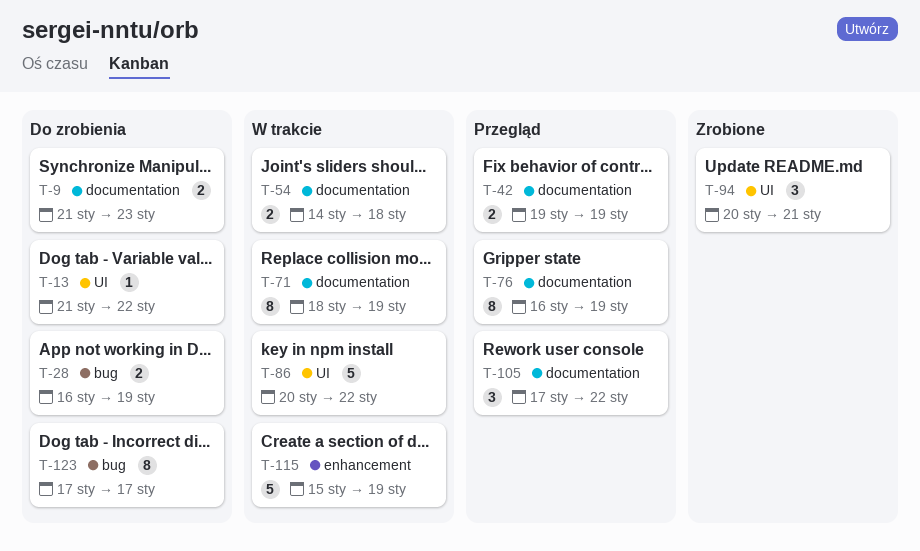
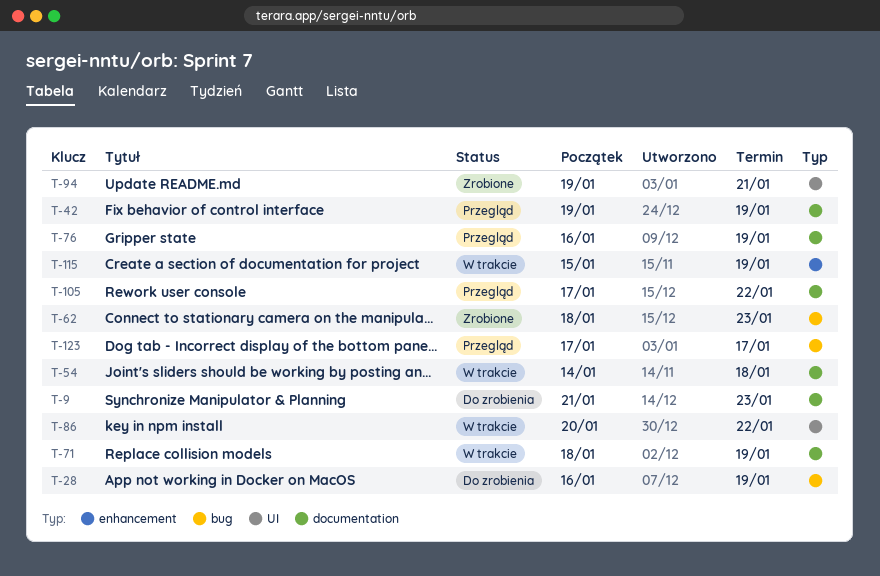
T-13: present -> none
T-62: none -> present
T-94, start: Jan 20 -> Jan 19
T-123, status: Do zrobienia -> Przegląd

